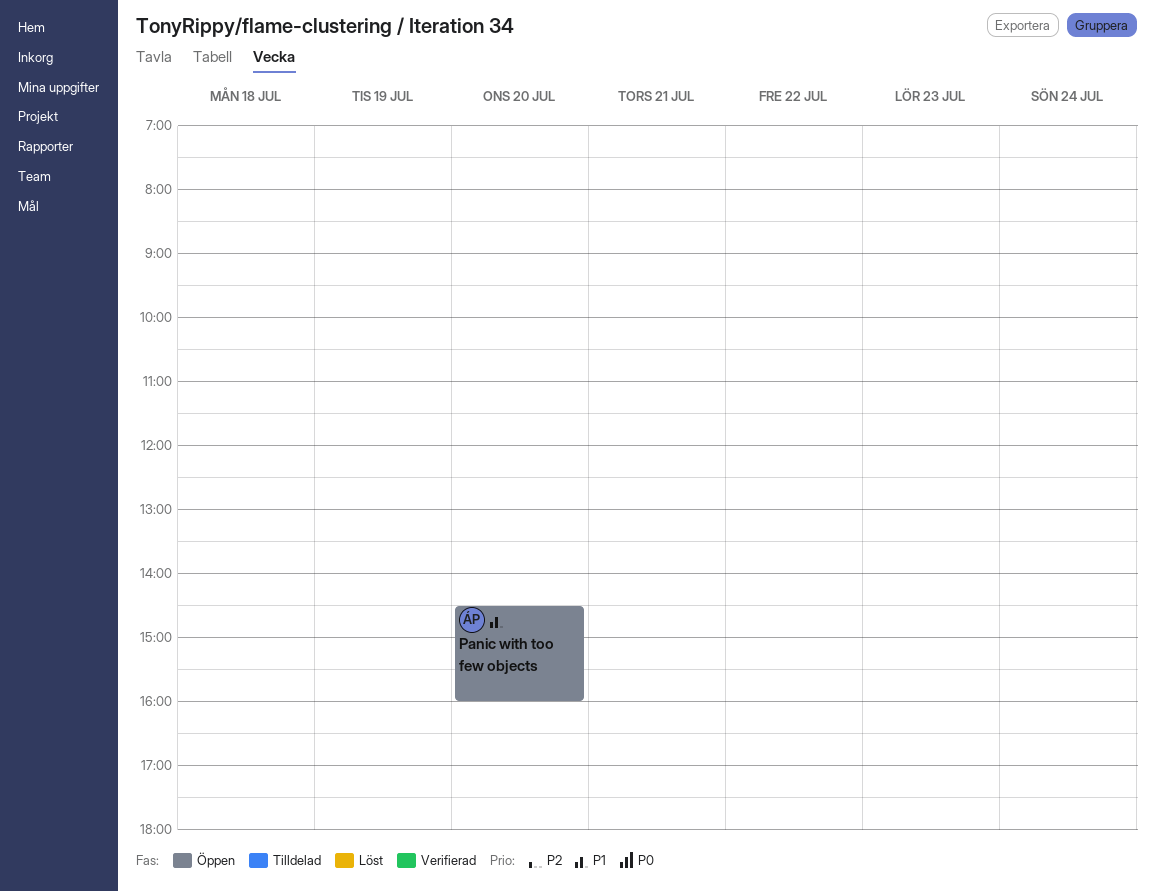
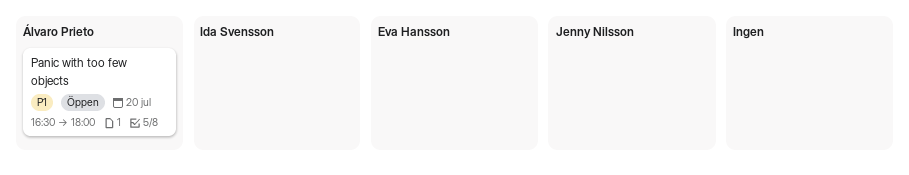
Panic with too few objects, begins: 14:30 -> 16:30
Panic with too few objects, ends: 16:00 -> 18:00

